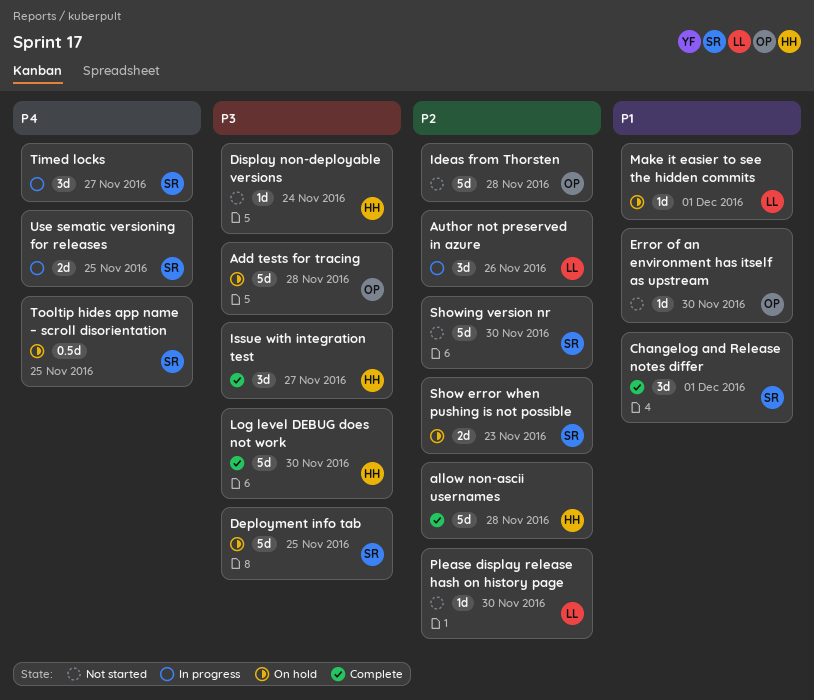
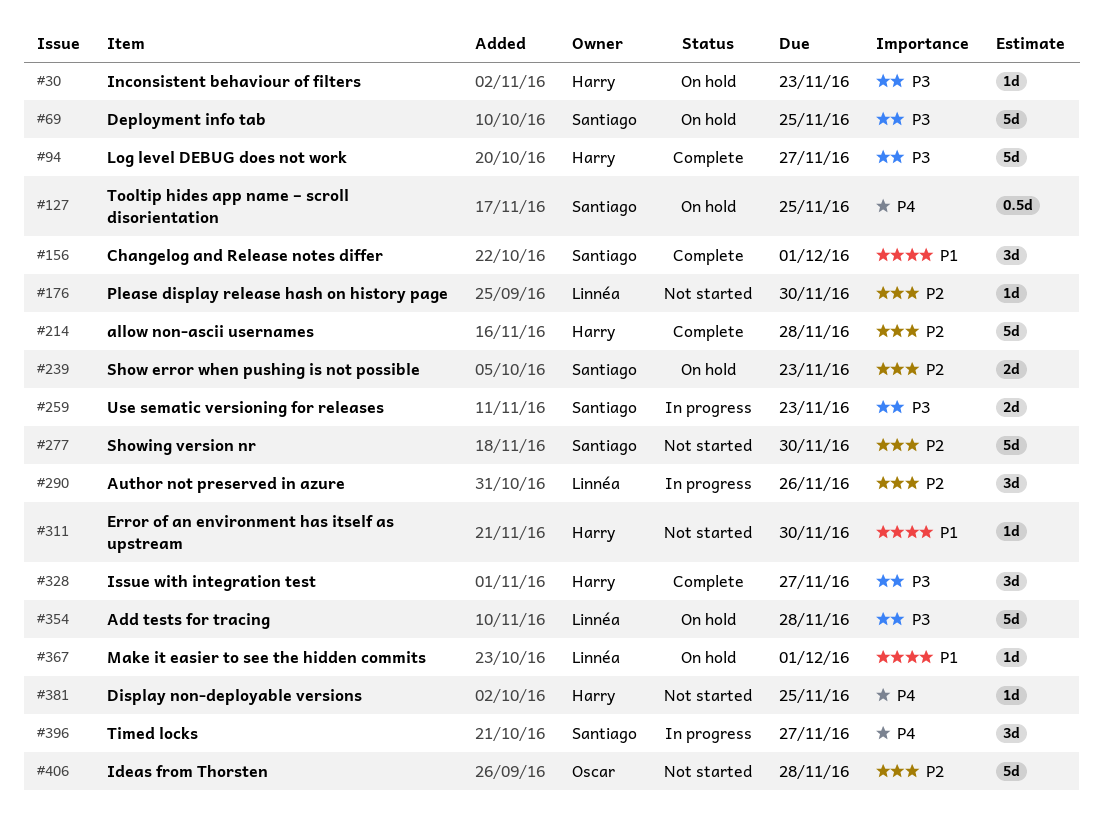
Add tests for tracing, owner: Oscar -> Linnéa
Display non-deployable versions, priority: P3 -> P4
Display non-deployable versions, due: Nov 24 -> Nov 25
Error of an environment has itself as upstream, owner: Oscar -> Harry
Inconsistent behaviour of filters: none -> present
Log level DEBUG does not work, due: Nov 30 -> Nov 27
Use sematic versioning for releases, priority: P4 -> P3
Use sematic versioning for releases, due: Nov 25 -> Nov 23

